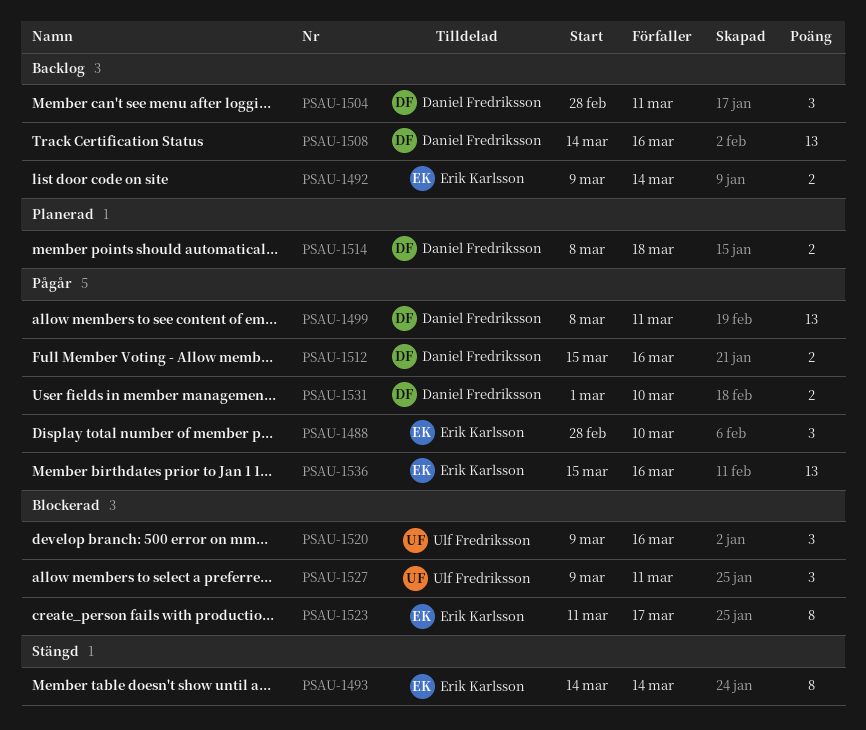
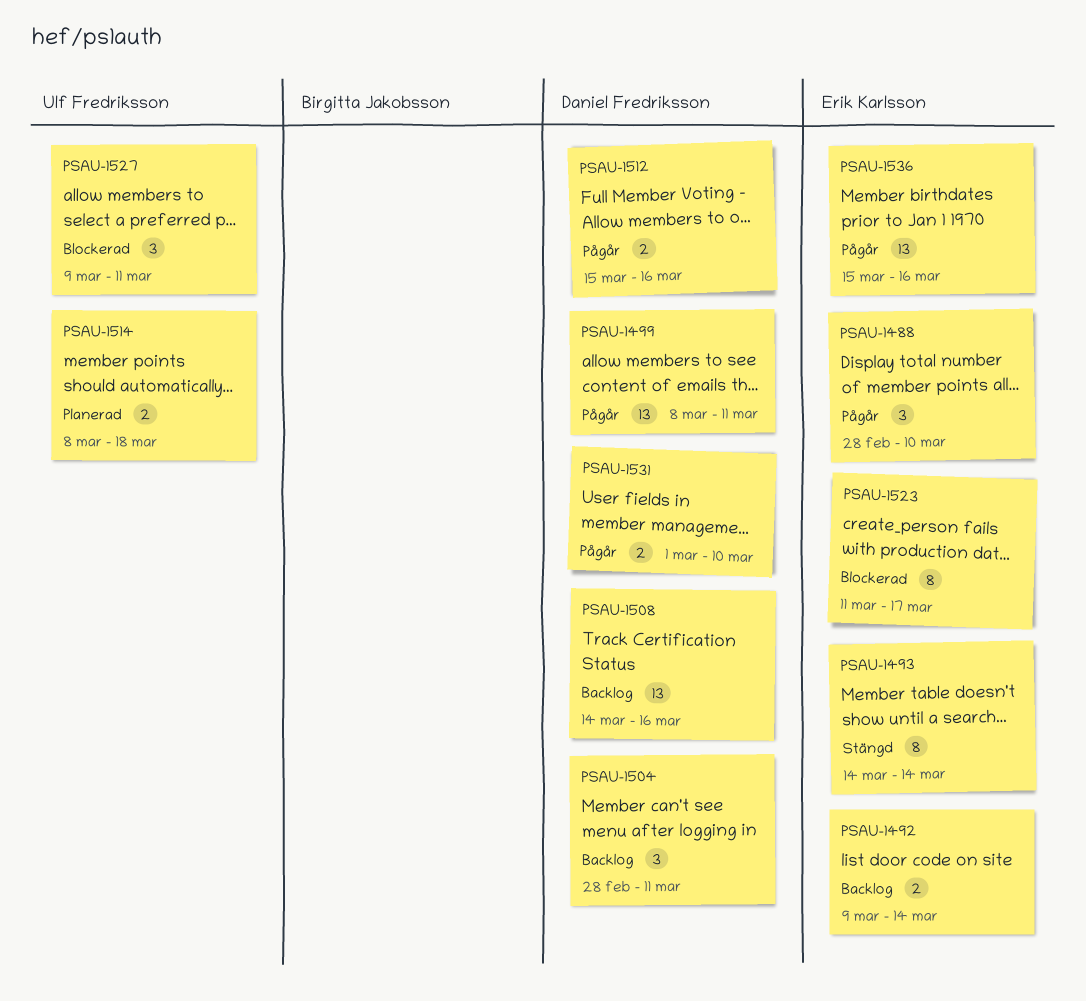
PSAU-1514, owner: Daniel Fredriksson -> Ulf Fredriksson
PSAU-1520: present -> none

